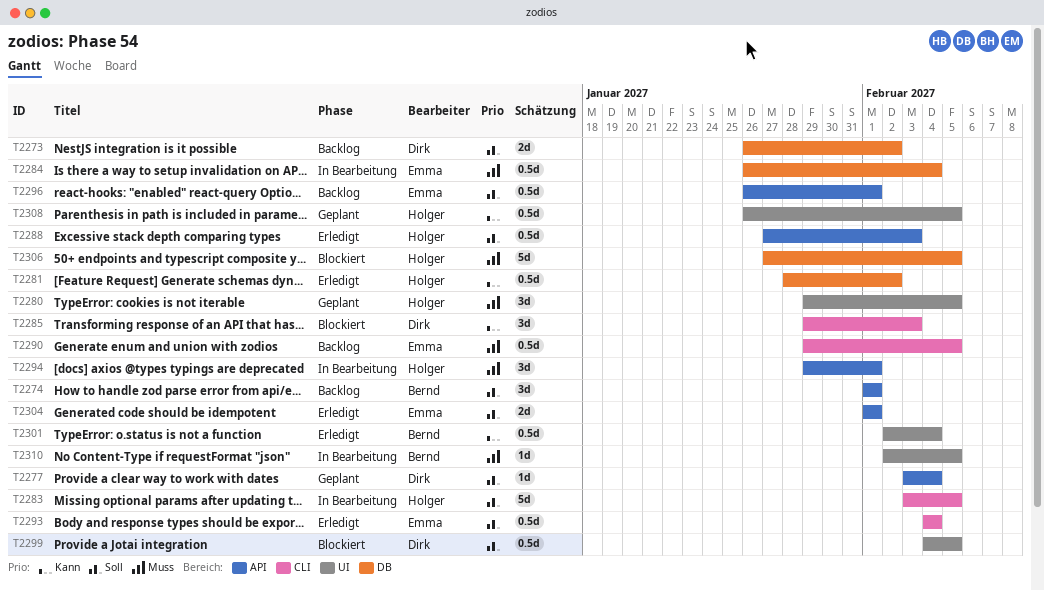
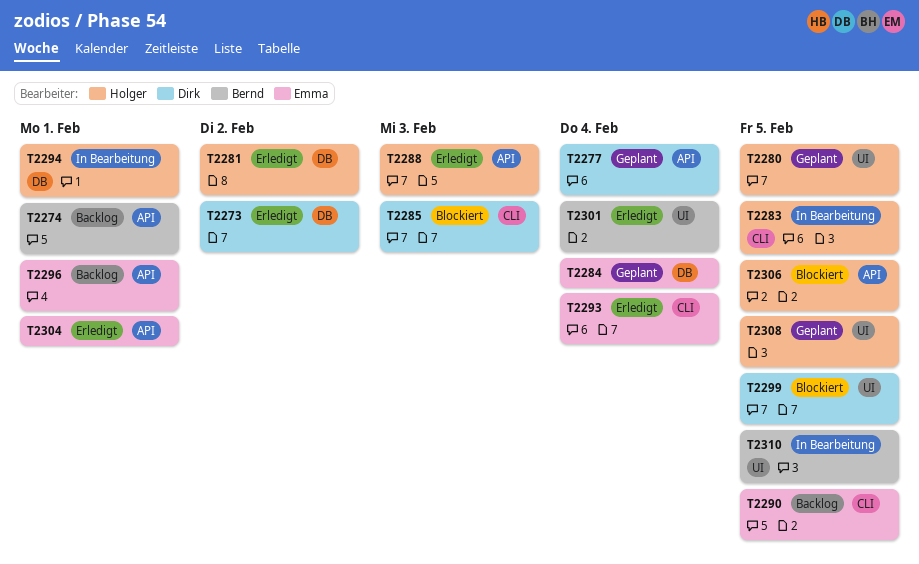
T2273, status: Backlog -> Erledigt
T2284, status: In Bearbeitung -> Geplant
T2294, label: API -> DB
T2306, label: DB -> API

